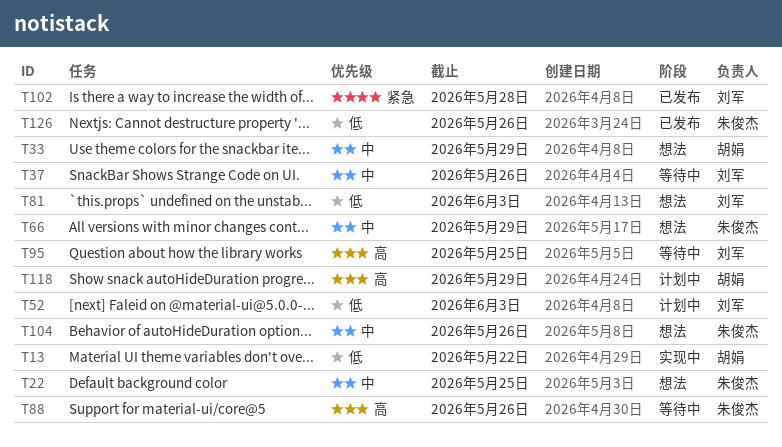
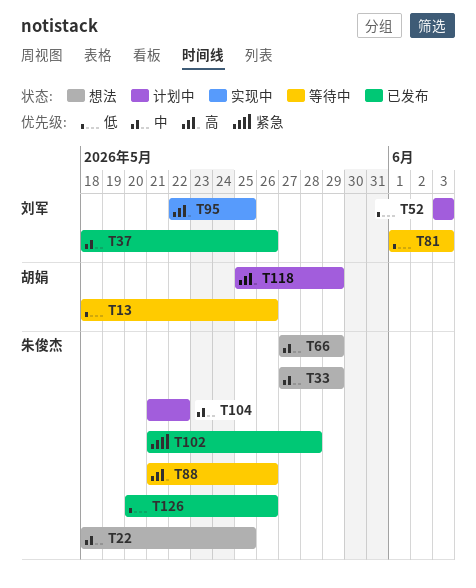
T13, status: 实现中 -> 等待中
T13, due: May 22 -> May 26
T33, owner: 胡娟 -> 朱俊杰
T37, status: 等待中 -> 已发布
T81, status: 想法 -> 等待中
T95, status: 等待中 -> 实现中
T102, owner: 刘军 -> 朱俊杰
T104, status: 想法 -> 计划中
T104, due: May 26 -> May 22

